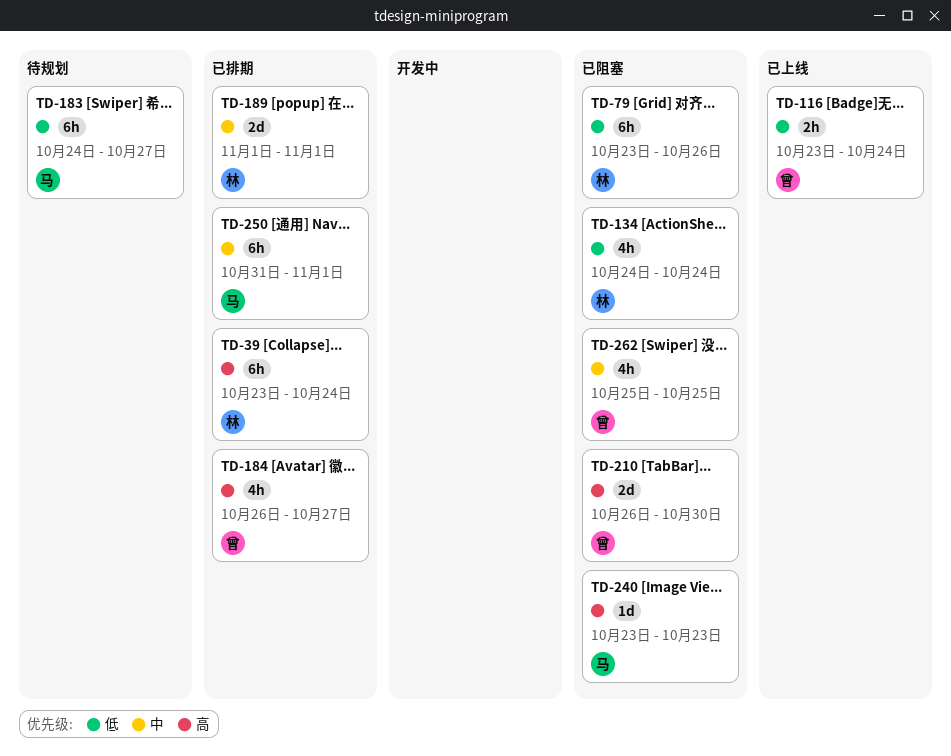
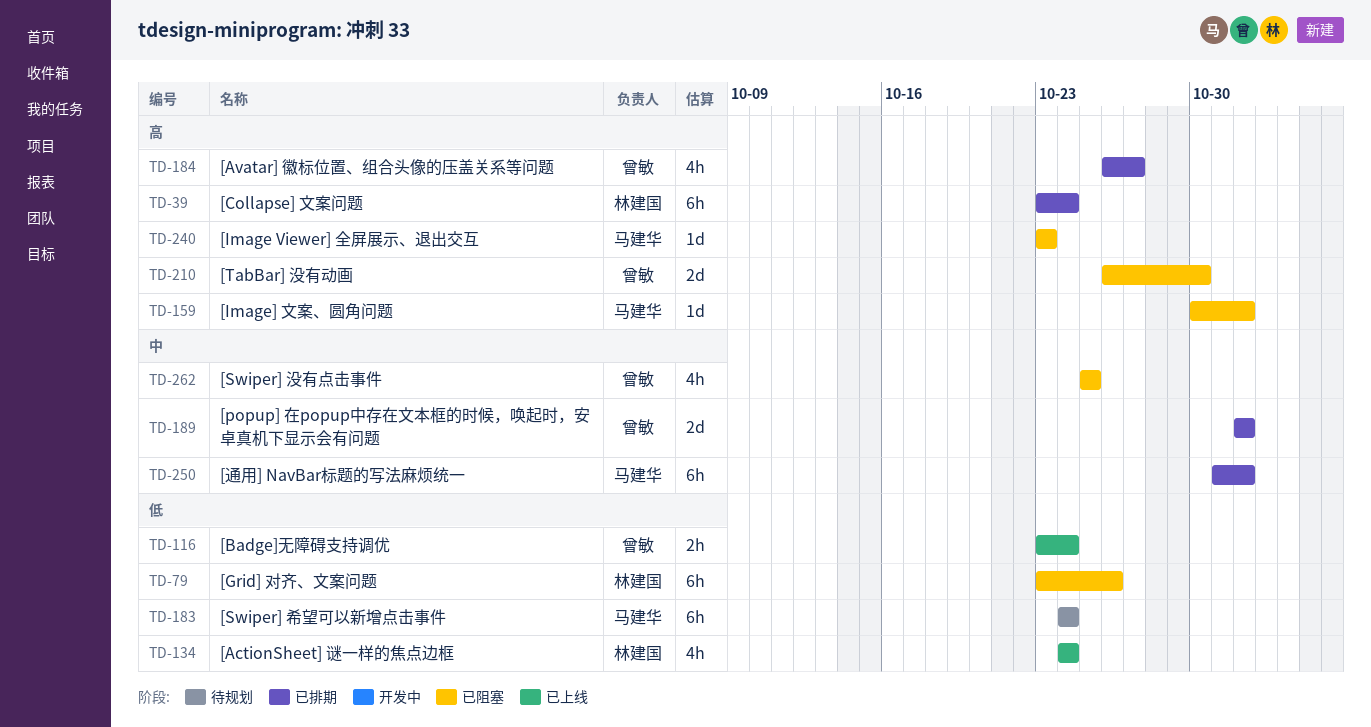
TD-134, status: 已阻塞 -> 已上线
TD-159: none -> present
TD-183, due: Oct 27 -> Oct 24
TD-189, owner: 林建国 -> 曾敏

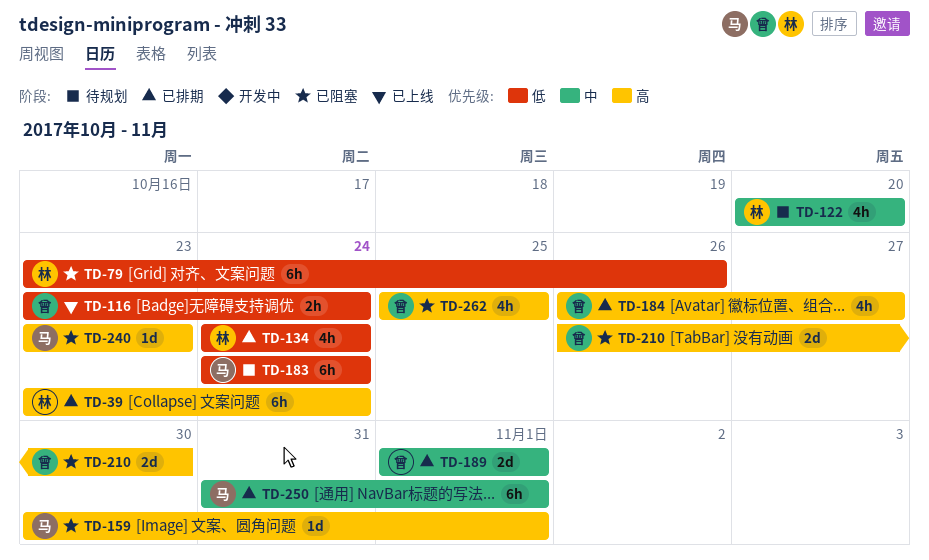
TD-122: none -> present
TD-134, status: 已上线 -> 已排期
TD-262, priority: 中 -> 高

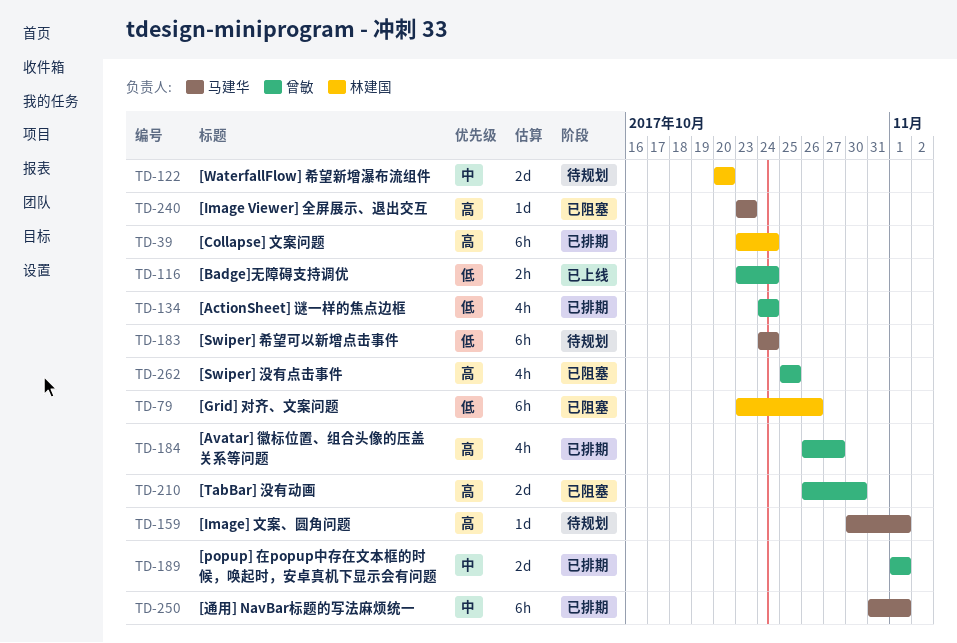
TD-122, estimate: 4h -> 2d
TD-134, owner: 林建国 -> 曾敏
TD-159, status: 已阻塞 -> 待规划

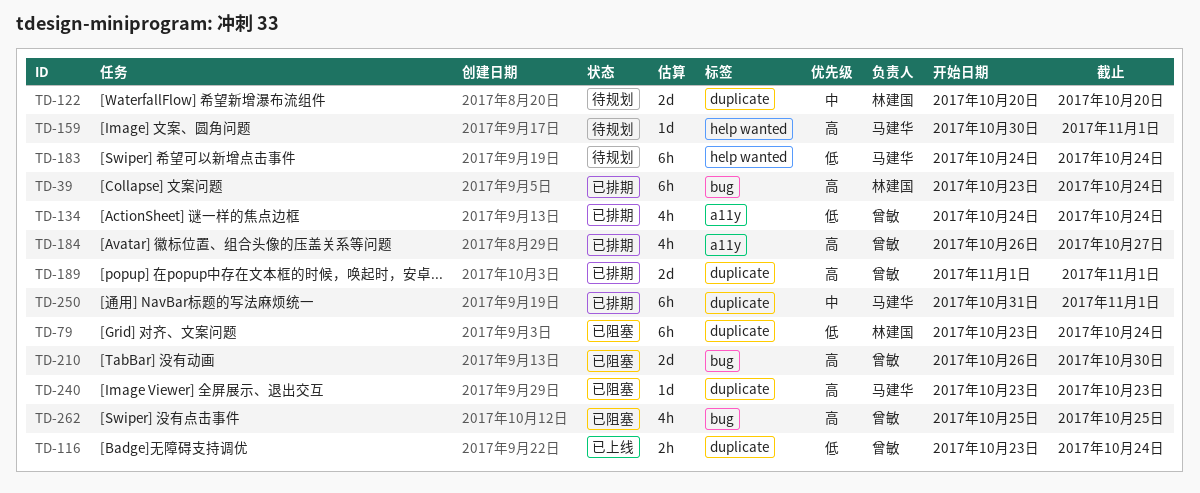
TD-79, due: Oct 26 -> Oct 24
TD-189, priority: 中 -> 高

